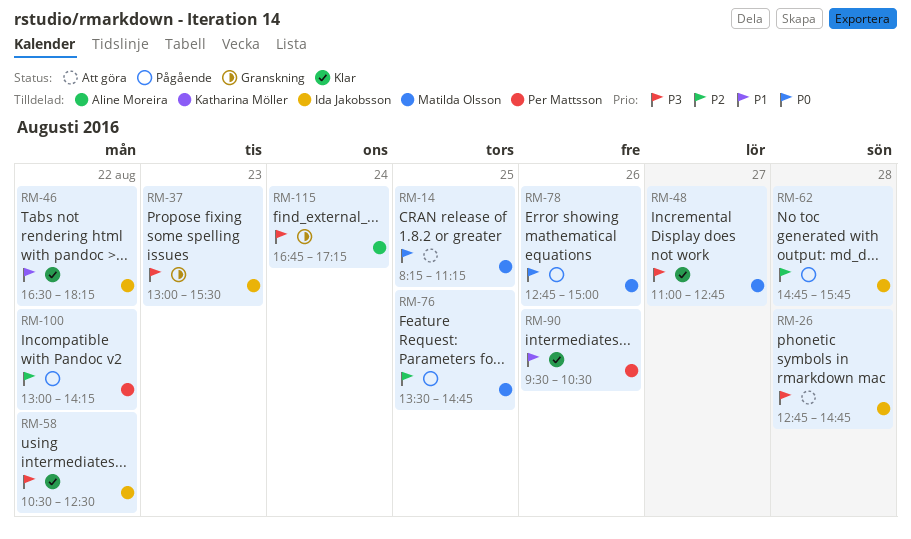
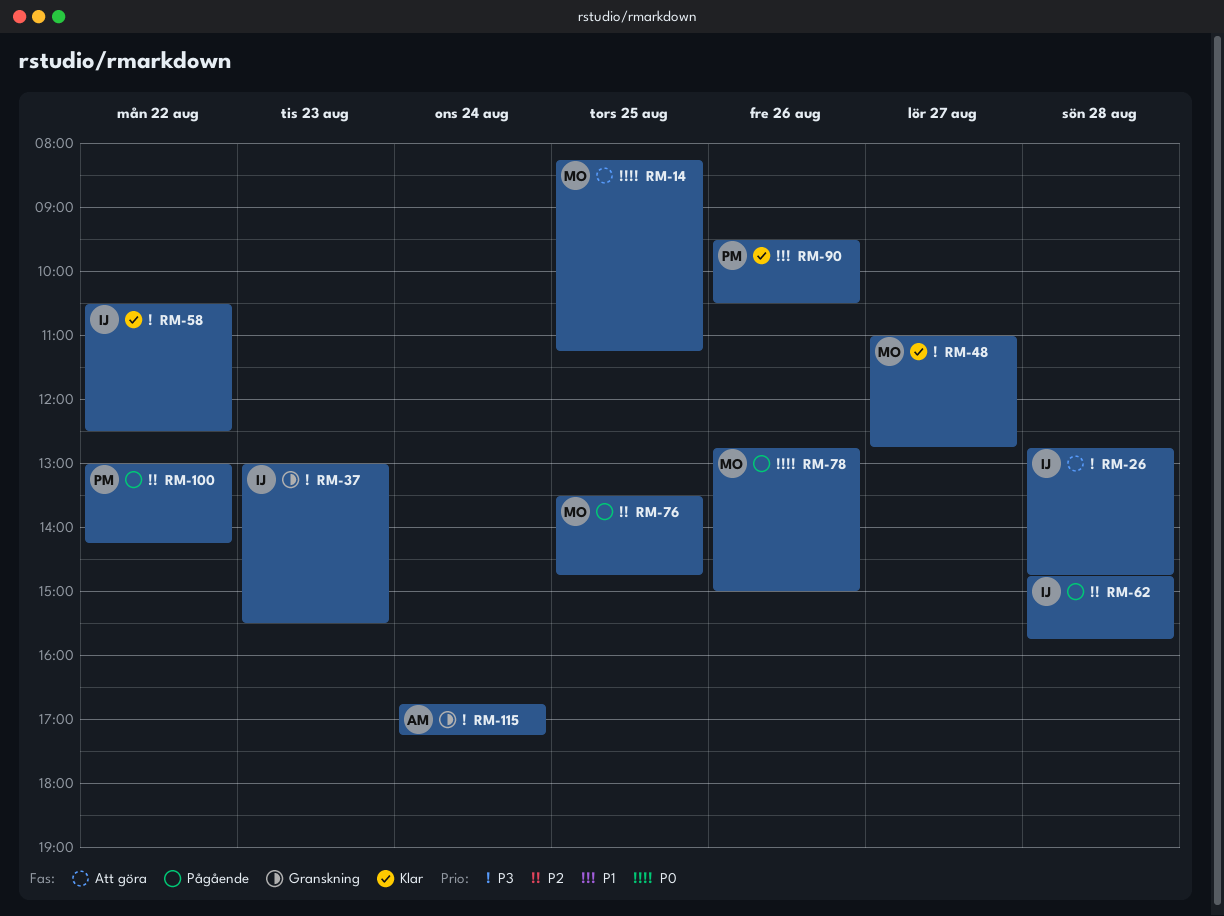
RM-46: present -> none

